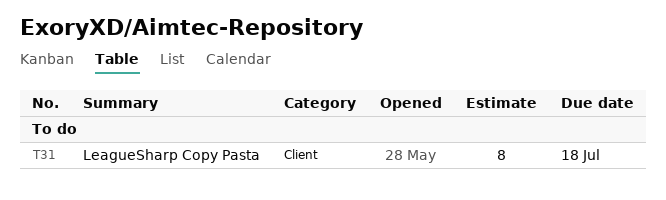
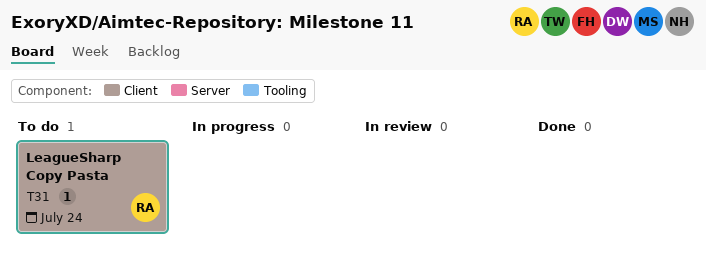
T31, estimate: 8 -> 1
T31, due: Jul 18 -> Jul 24

